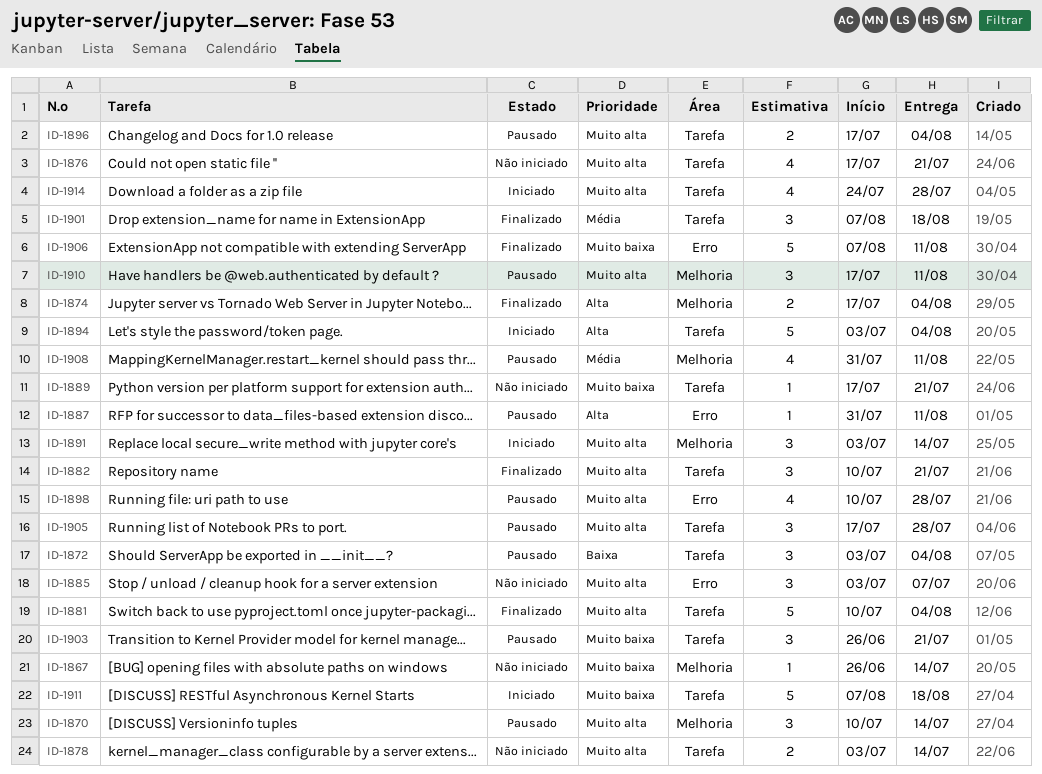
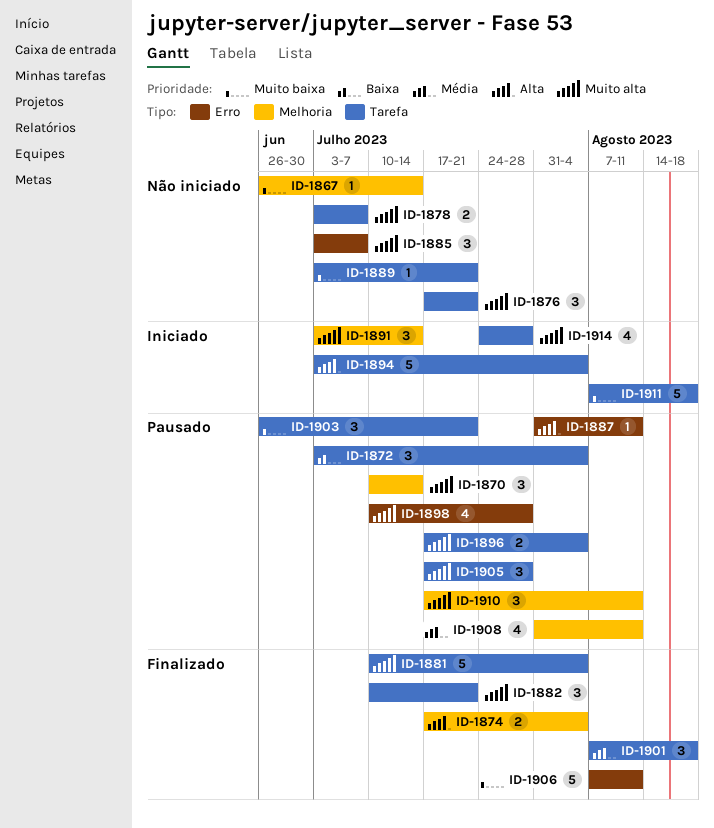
ID-1876, estimate: 4 -> 3
ID-1878, due: Jul 14 -> Jul 7
ID-1889, start: Jul 17 -> Jul 3

